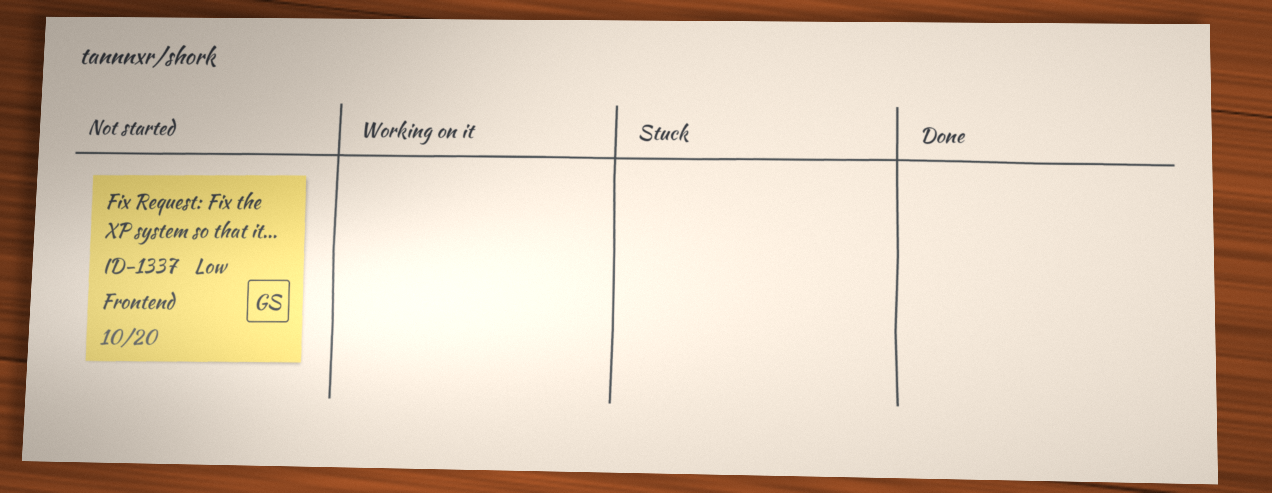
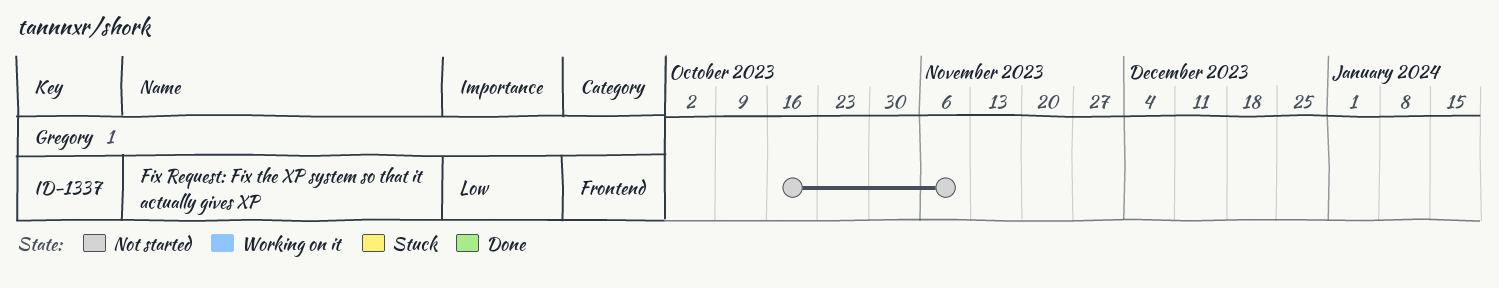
ID-1337, due: Oct 20 -> Nov 10

